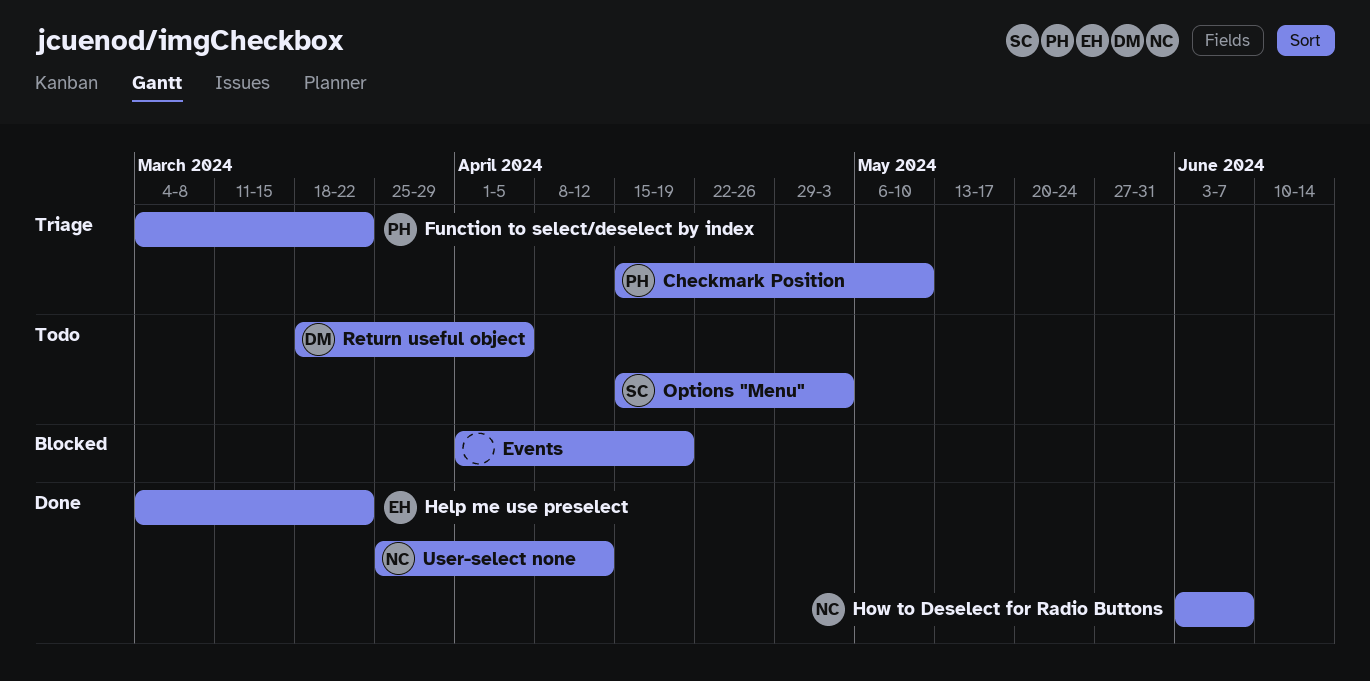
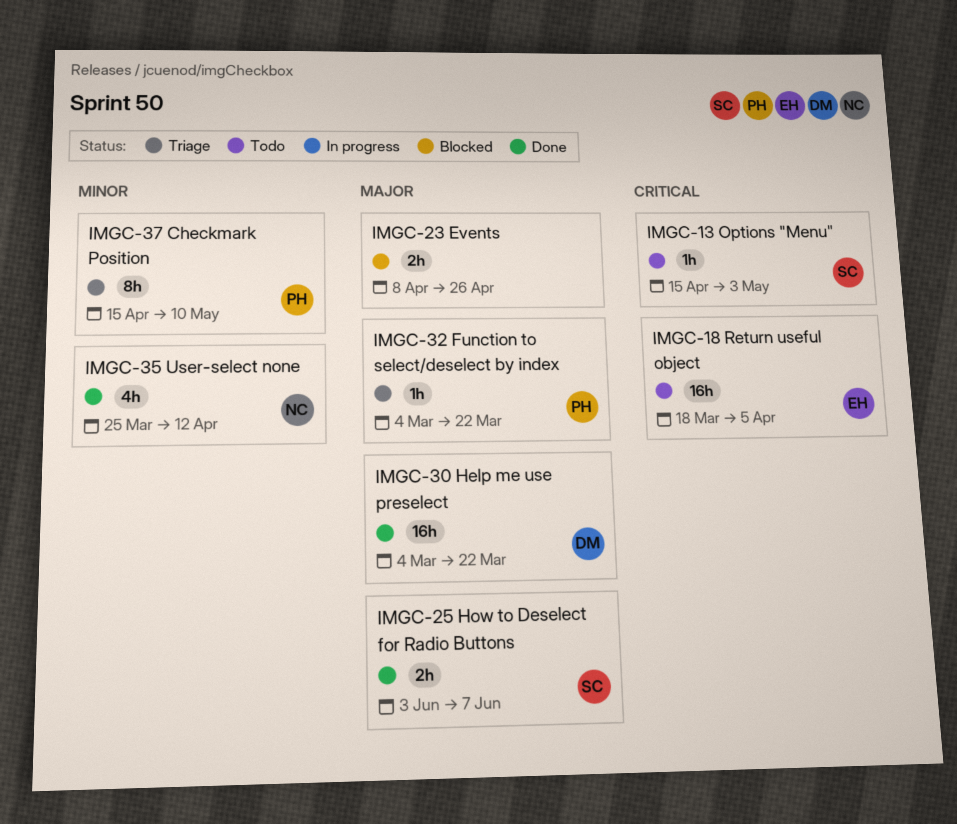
Events, start: Apr 1 -> Apr 8
Events, due: Apr 19 -> Apr 26
Help me use preselect, owner: EH -> DM
How to Deselect for Radio Buttons, owner: NC -> SC
Return useful object, owner: DM -> EH

